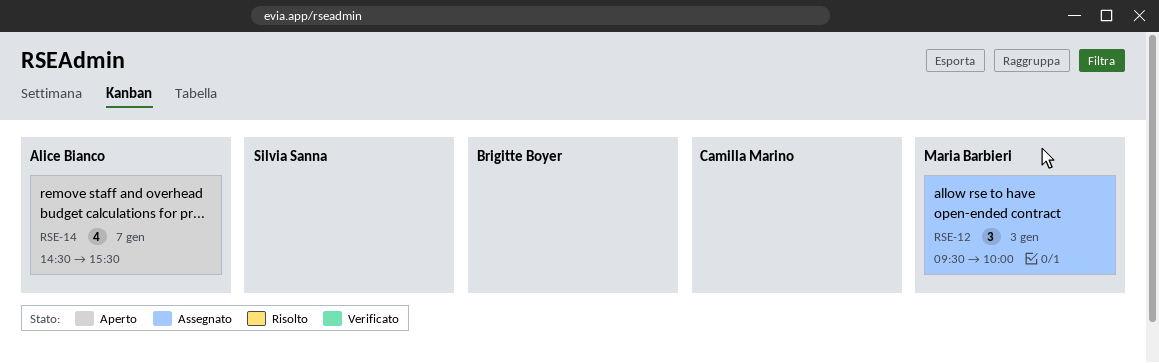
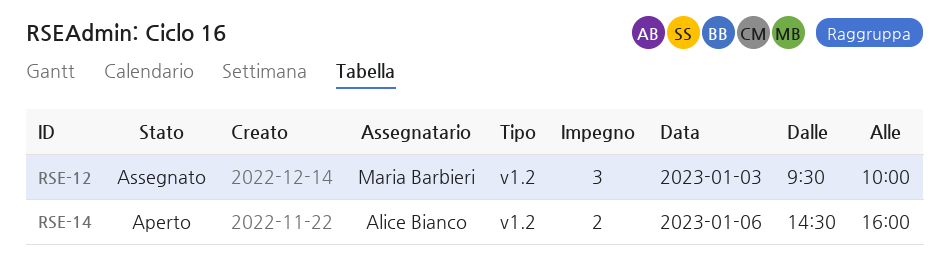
RSE-14, estimate: 4 -> 2
RSE-14, day: Jan 7 -> Jan 6
RSE-14, ends: 15:30 -> 16:00

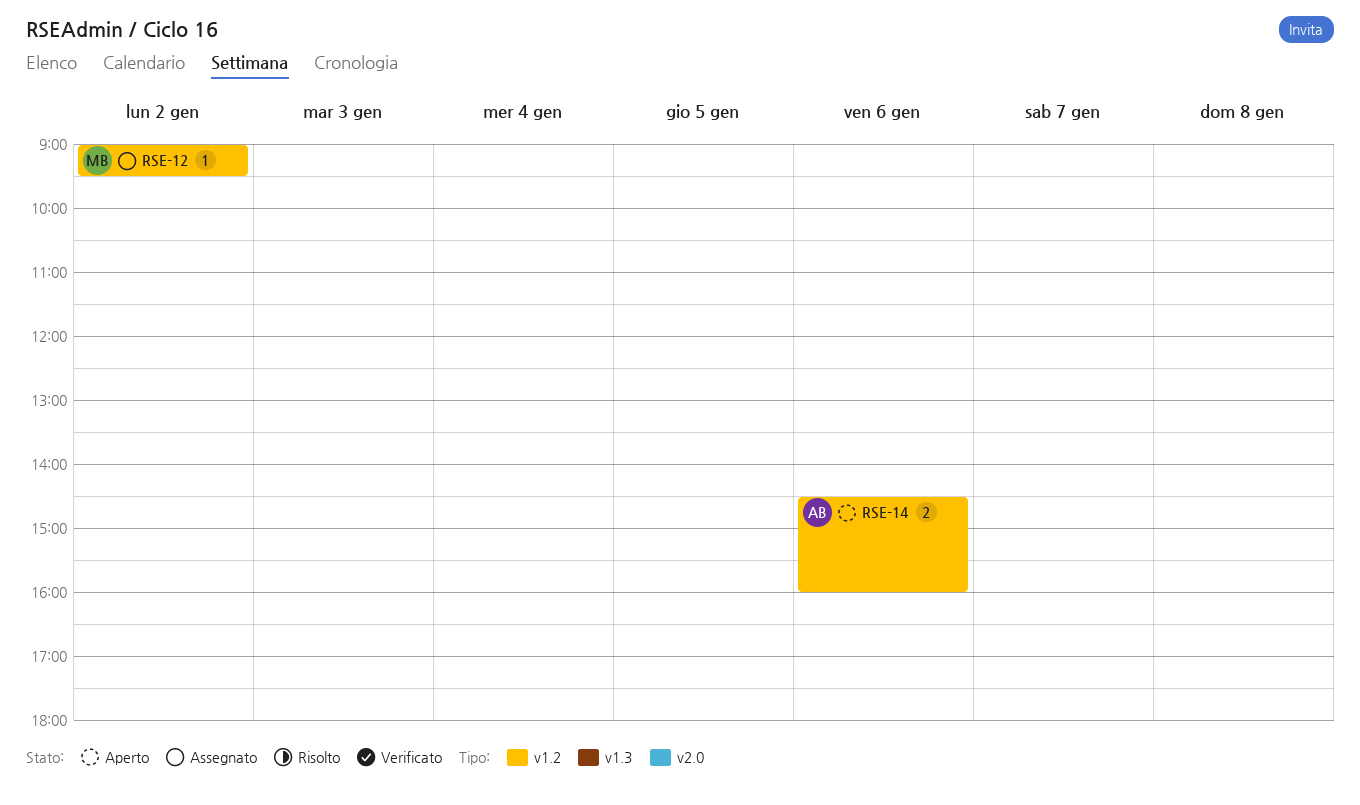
RSE-12, estimate: 3 -> 1
RSE-12, day: Jan 3 -> Jan 2
RSE-12, begins: 09:30 -> 09:00
RSE-12, ends: 10:00 -> 09:30

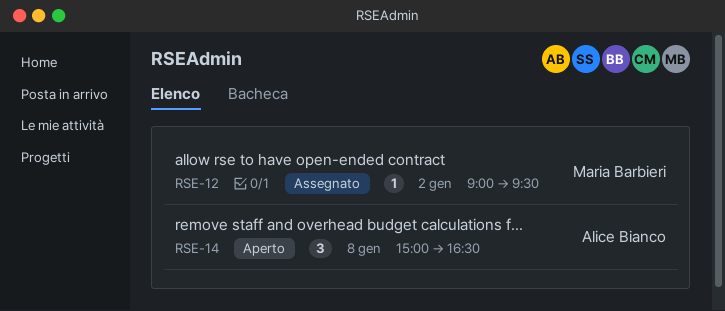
RSE-14, estimate: 2 -> 3
RSE-14, day: Jan 6 -> Jan 8
RSE-14, begins: 14:30 -> 15:00
RSE-14, ends: 16:00 -> 16:30

